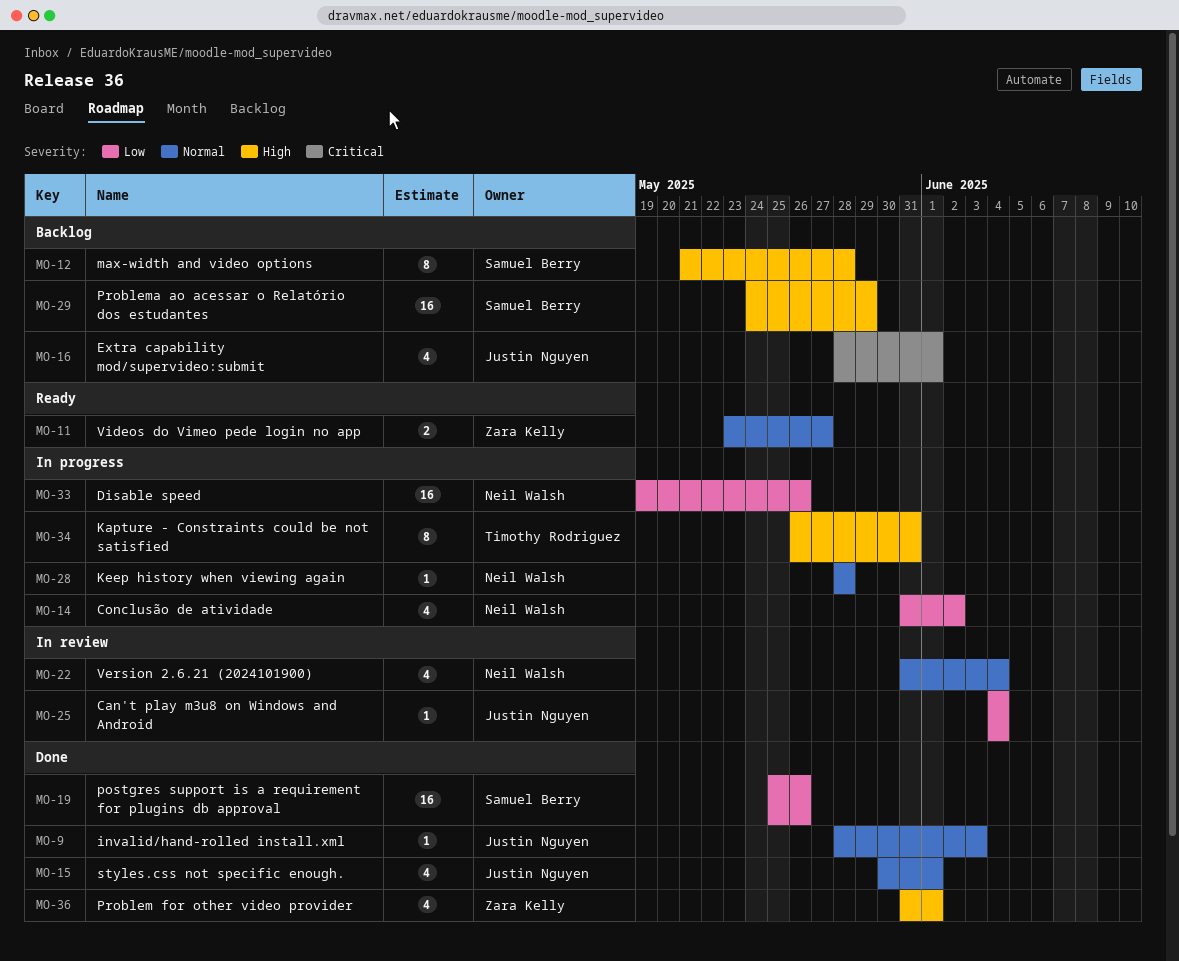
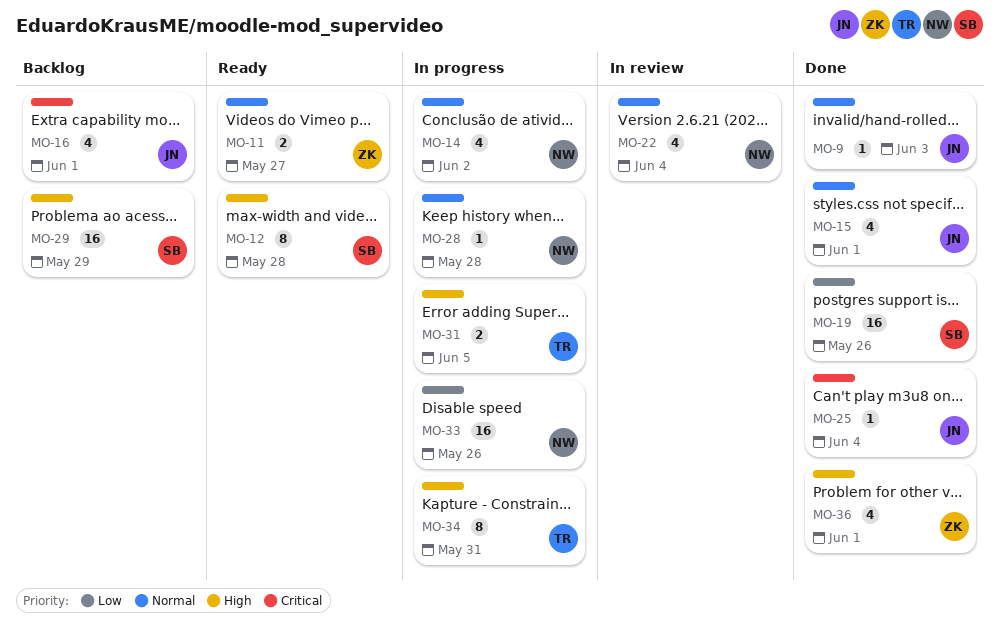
MO-12, status: Backlog -> Ready
MO-14, priority: Low -> Normal
MO-25, status: In review -> Done
MO-25, priority: Low -> Critical
MO-31: none -> present

